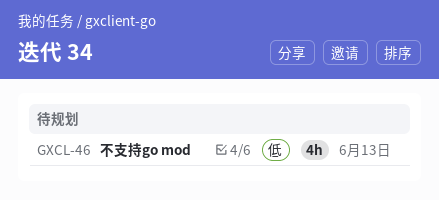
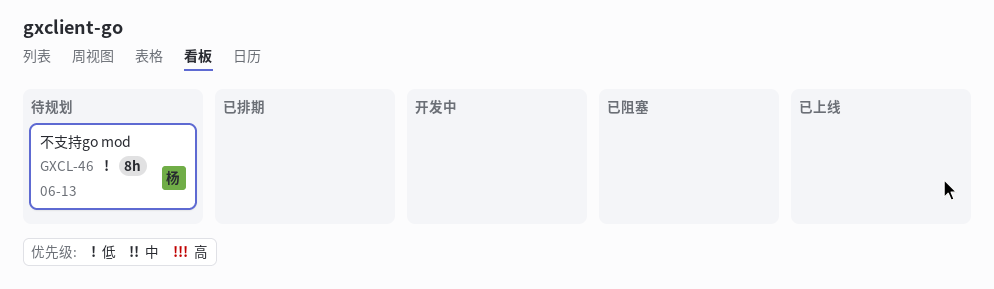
GXCL-46, estimate: 4h -> 8h

